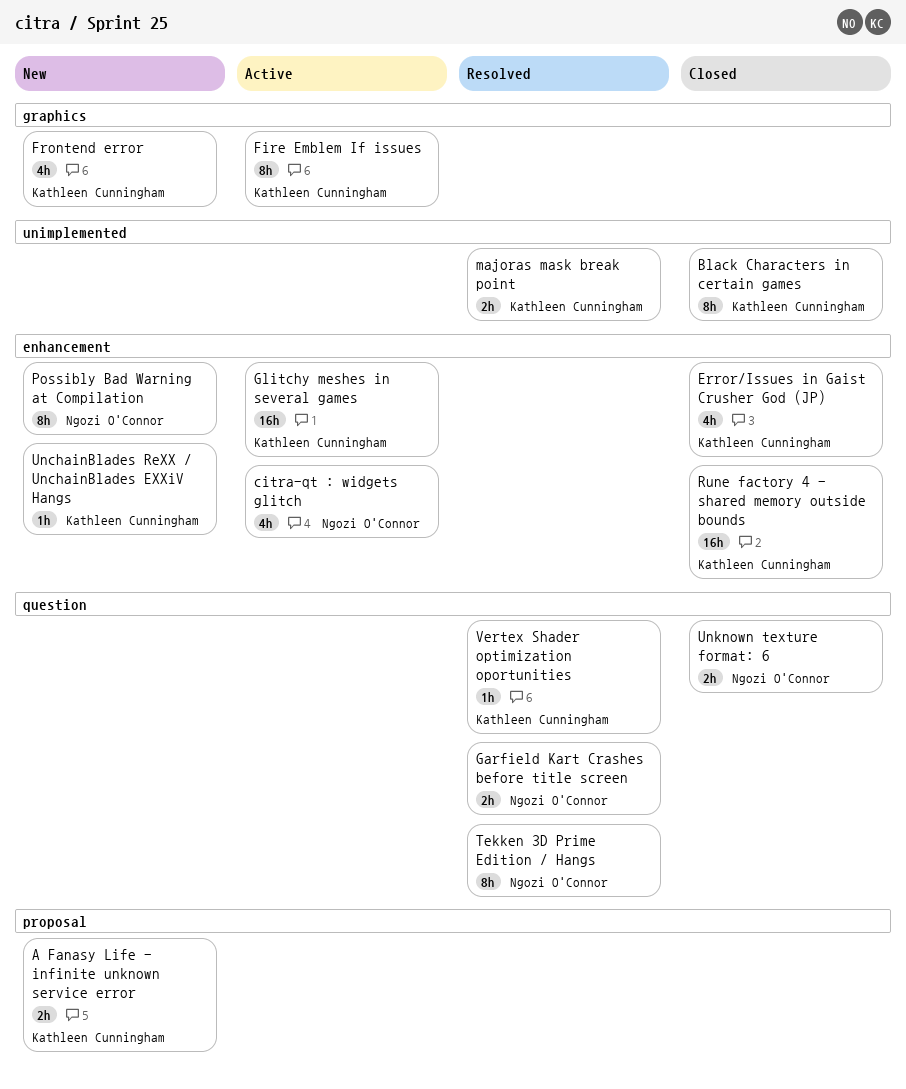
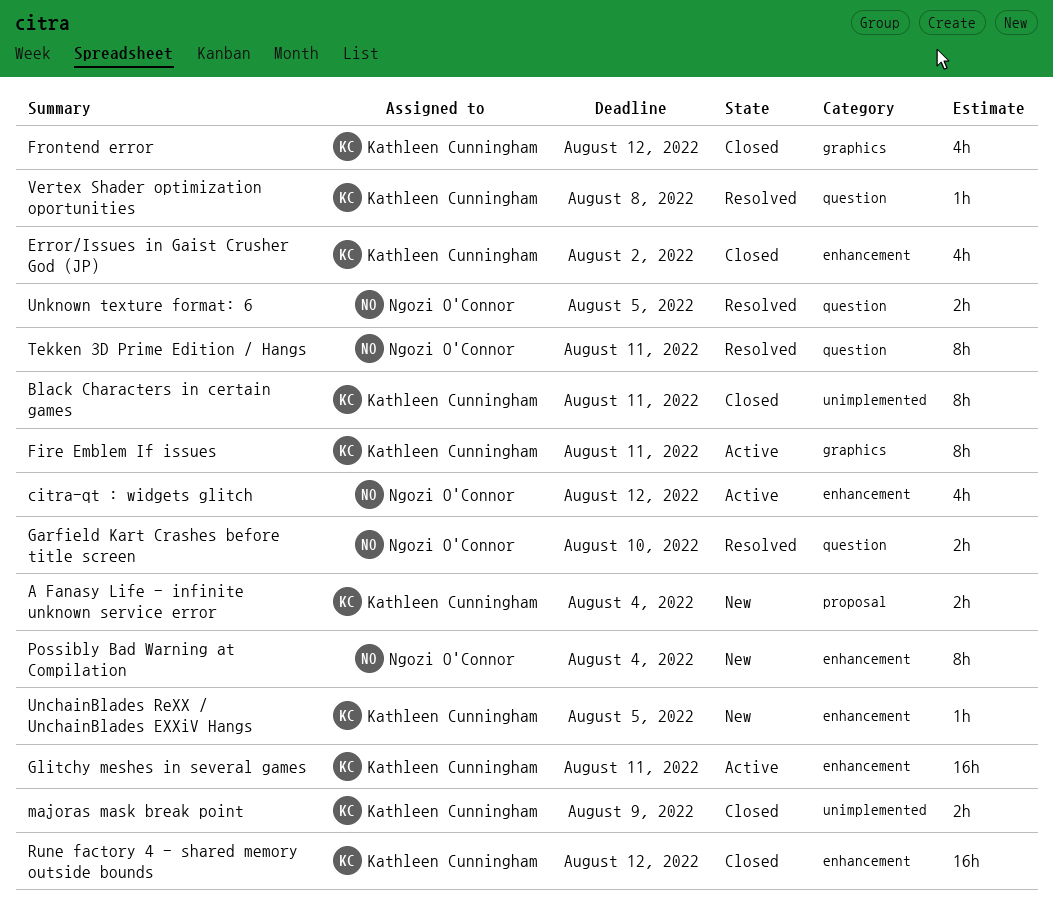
Frontend error, status: New -> Closed
majoras mask break point, status: Resolved -> Closed
Unknown texture format: 6, status: Closed -> Resolved

